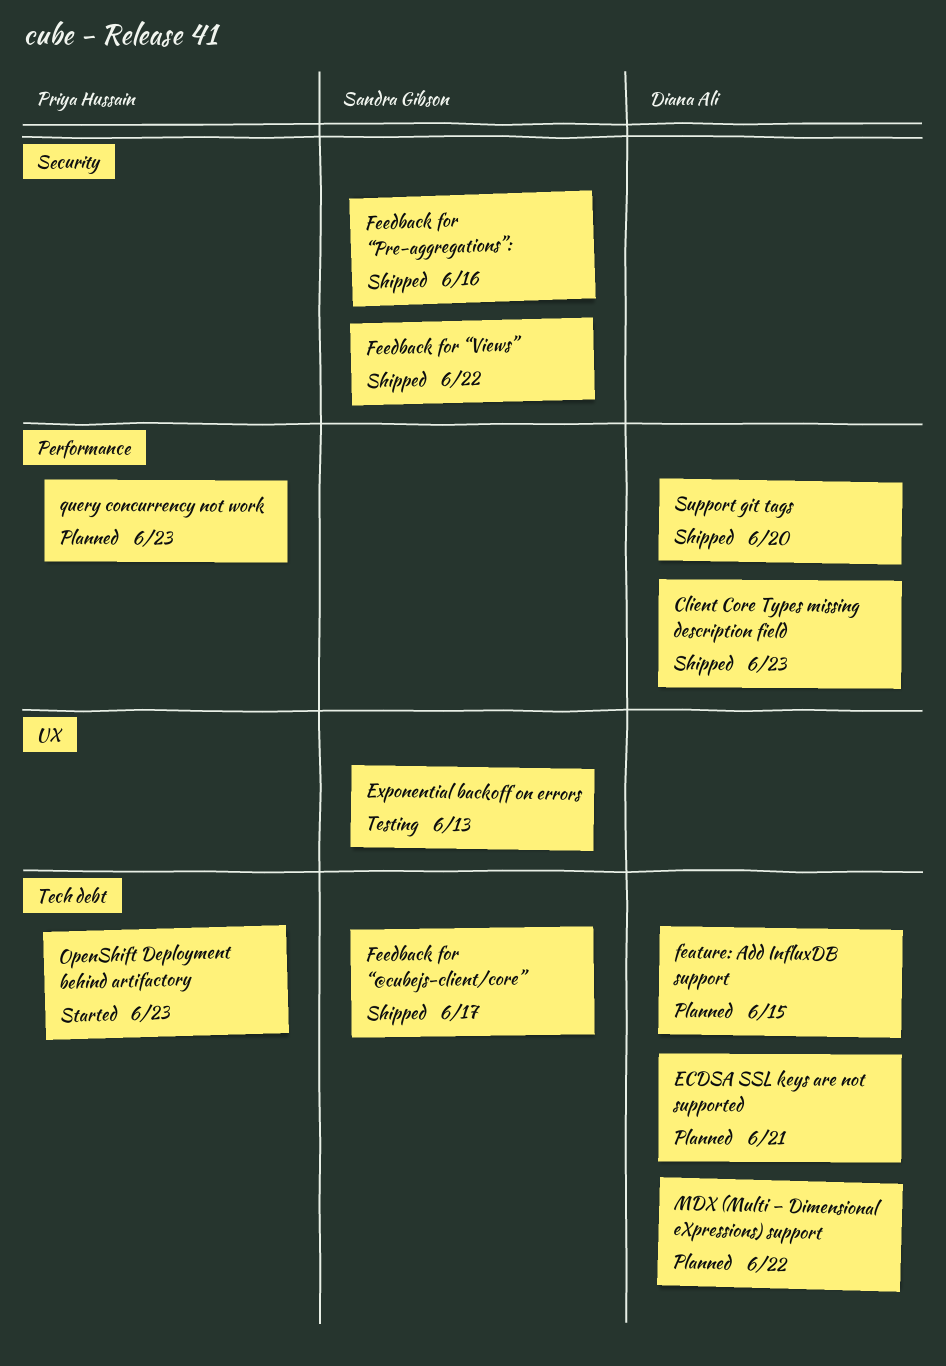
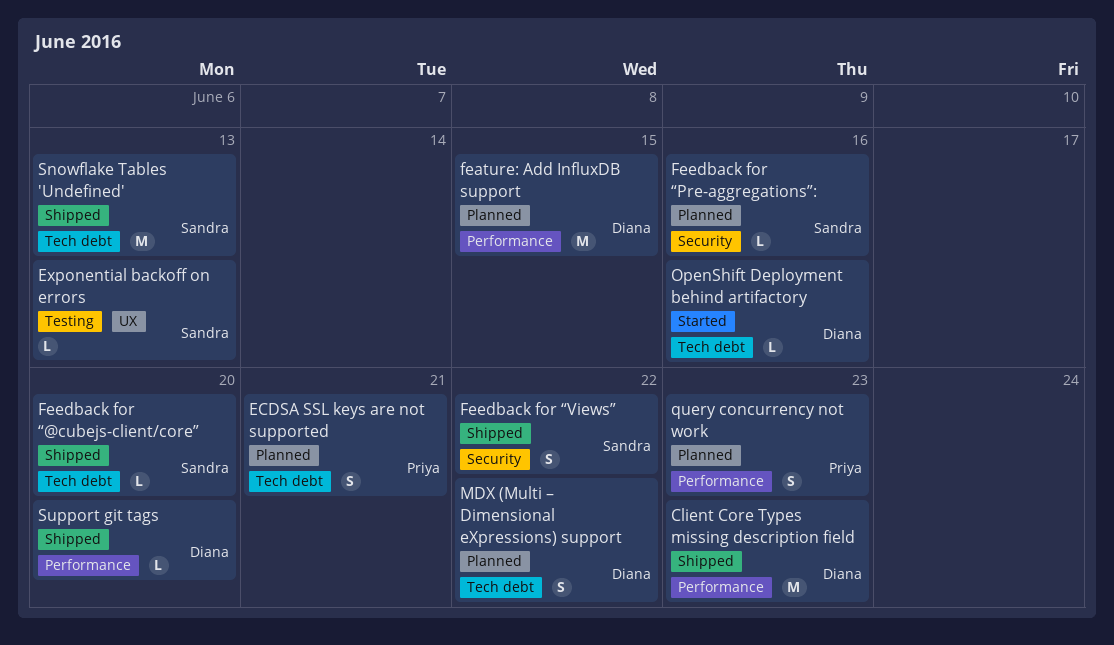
ECDSA SSL keys are not supported, owner: Diana Ali -> Priya Hussain
feature: Add InfluxDB support, label: Tech debt -> Performance
Feedback for “@cubejs-client/core”, due: Jun 17 -> Jun 20
Feedback for “Pre-aggregations”:, status: Shipped -> Planned
OpenShift Deployment behind artifactory, owner: Priya Hussain -> Diana Ali
OpenShift Deployment behind artifactory, due: Jun 23 -> Jun 16
Snowflake Tables 'Undefined': none -> present

